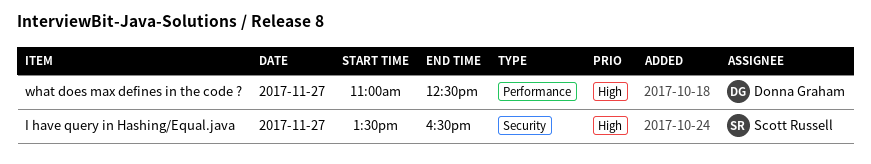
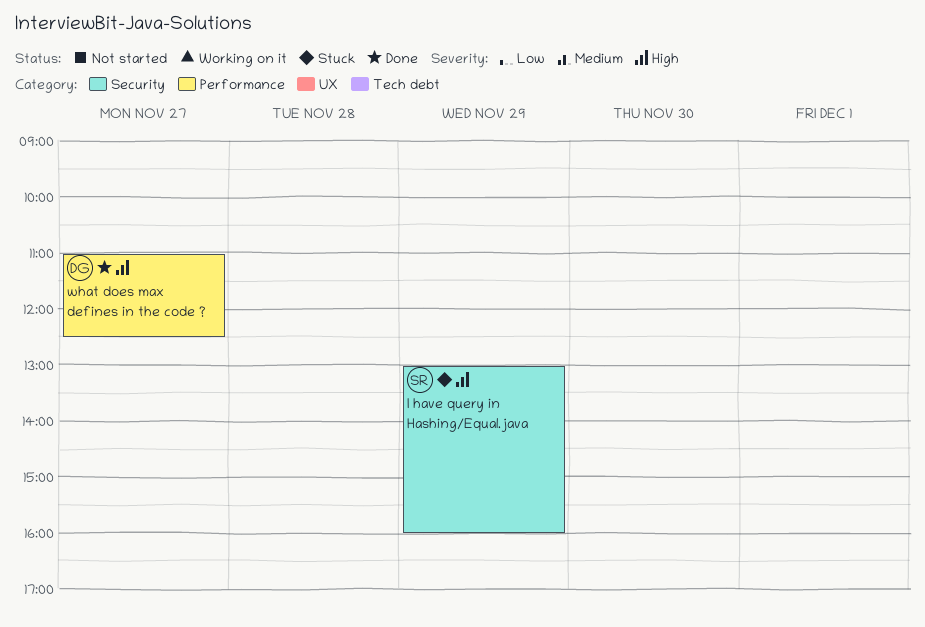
I have query in Hashing/Equal.java, day: Nov 27 -> Nov 29
I have query in Hashing/Equal.java, begins: 13:30 -> 13:00
I have query in Hashing/Equal.java, ends: 16:30 -> 16:00

